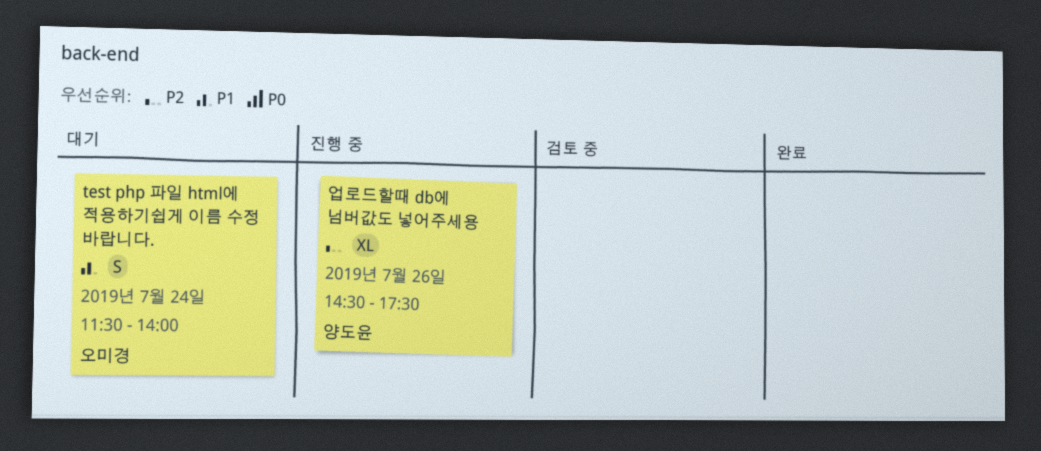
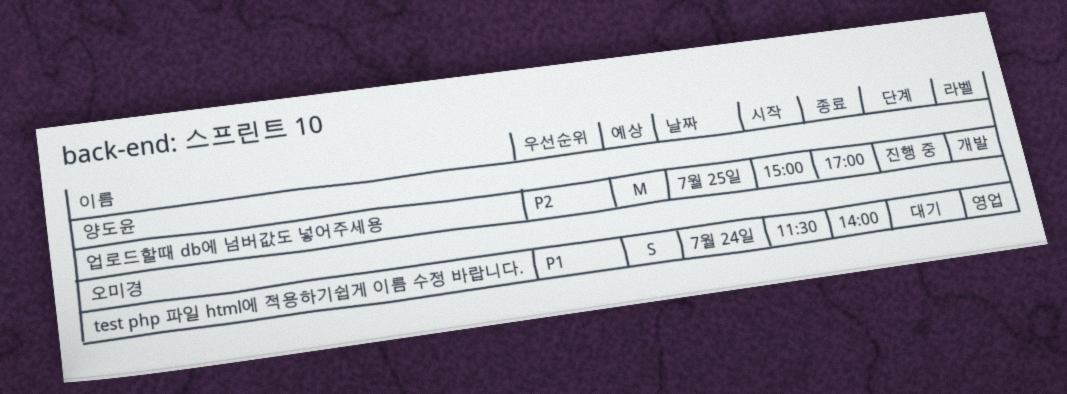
업로드할때 db에 넘버값도 넣어주세용, estimate: XL -> M
업로드할때 db에 넘버값도 넣어주세용, day: Jul 26 -> Jul 25
업로드할때 db에 넘버값도 넣어주세용, begins: 14:30 -> 15:00
업로드할때 db에 넘버값도 넣어주세용, ends: 17:30 -> 17:00

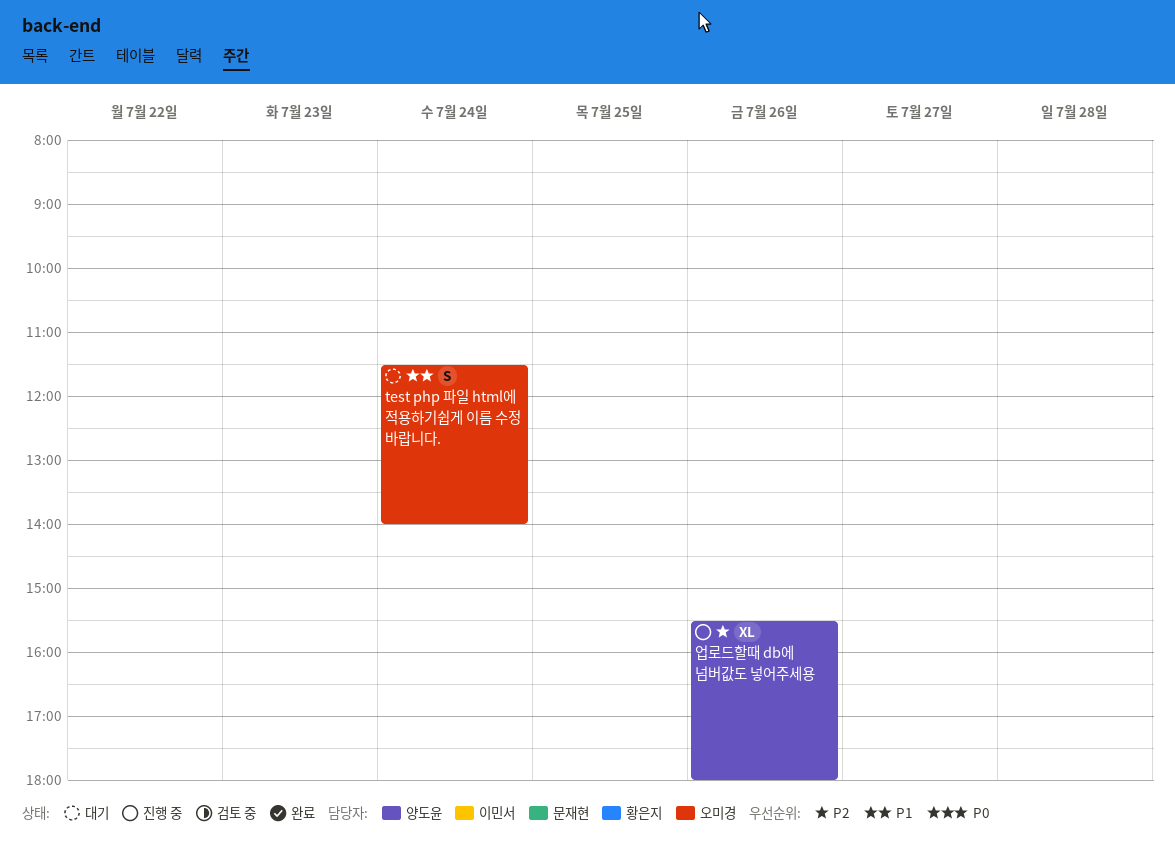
업로드할때 db에 넘버값도 넣어주세용, estimate: M -> XL
업로드할때 db에 넘버값도 넣어주세용, day: Jul 25 -> Jul 26
업로드할때 db에 넘버값도 넣어주세용, begins: 15:00 -> 15:30
업로드할때 db에 넘버값도 넣어주세용, ends: 17:00 -> 18:00

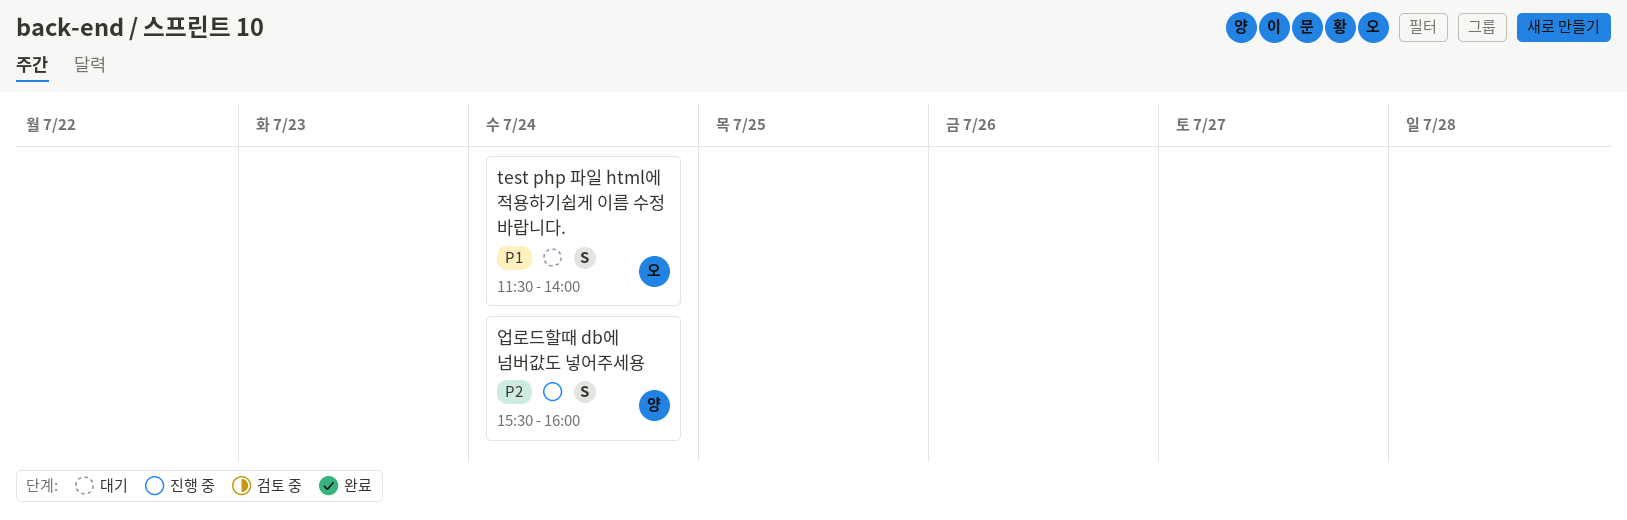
업로드할때 db에 넘버값도 넣어주세용, estimate: XL -> S
업로드할때 db에 넘버값도 넣어주세용, day: Jul 26 -> Jul 24
업로드할때 db에 넘버값도 넣어주세용, ends: 18:00 -> 16:00

